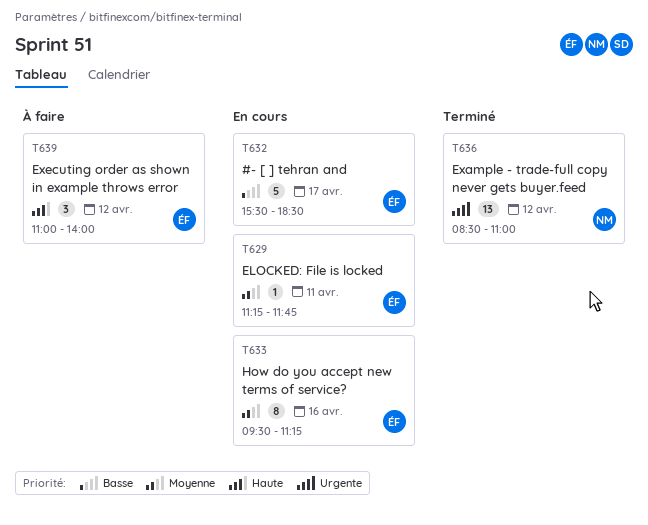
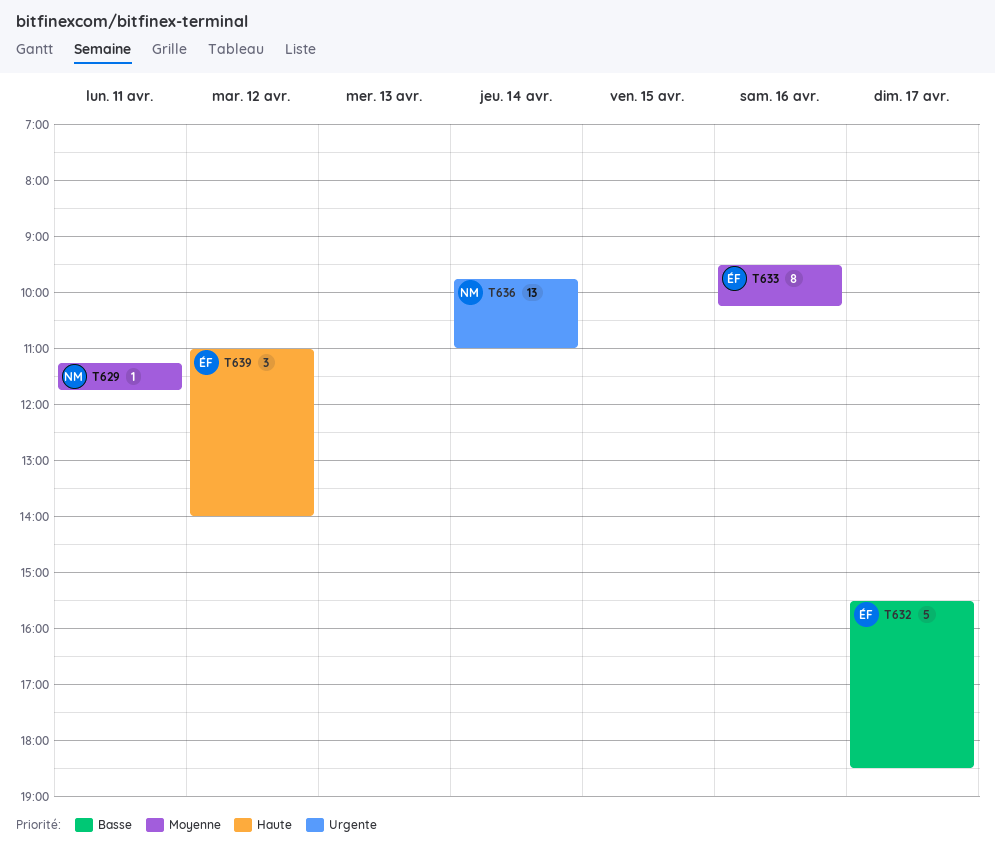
T629, owner: ÉF -> NM
T633, ends: 11:15 -> 10:15
T636, day: Apr 12 -> Apr 14
T636, begins: 08:30 -> 09:45

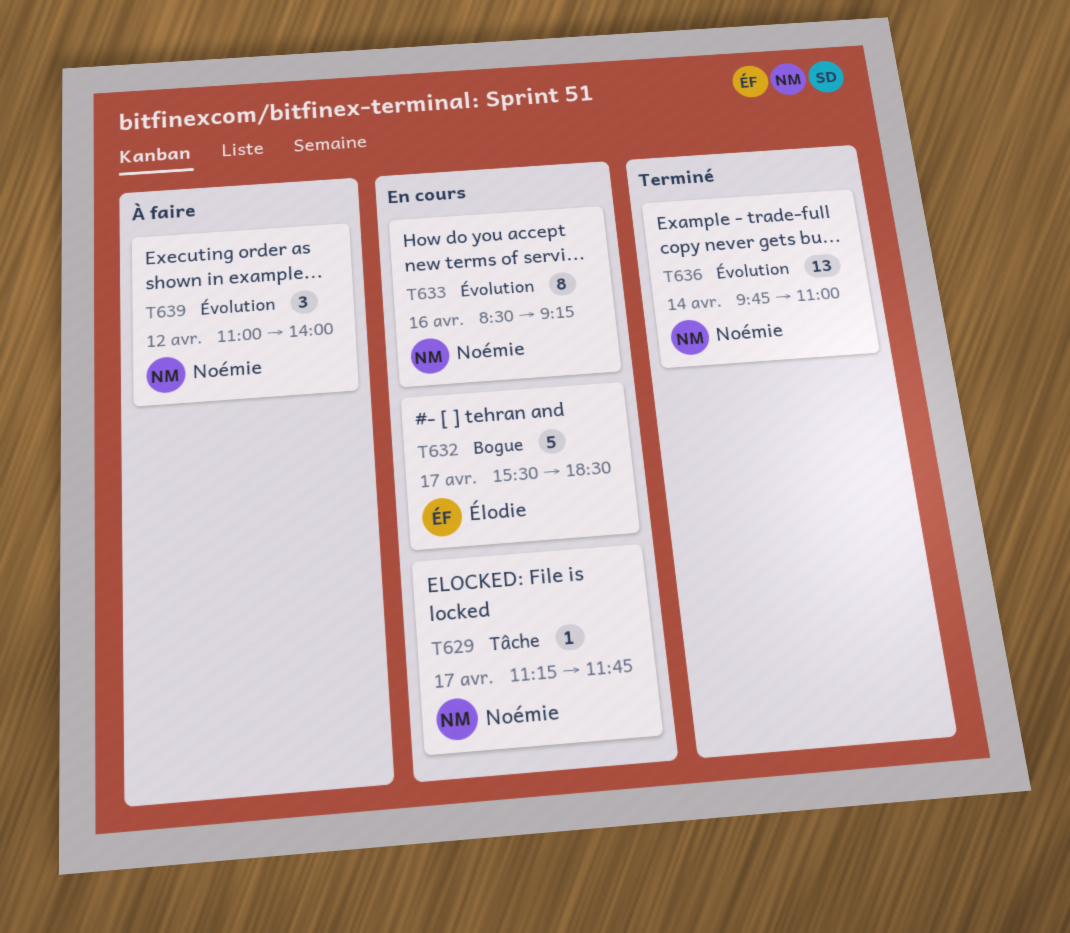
T629, day: Apr 11 -> Apr 17
T633, owner: Élodie -> Noémie
T633, begins: 09:30 -> 08:30
T633, ends: 10:15 -> 09:15
T639, owner: Élodie -> Noémie

